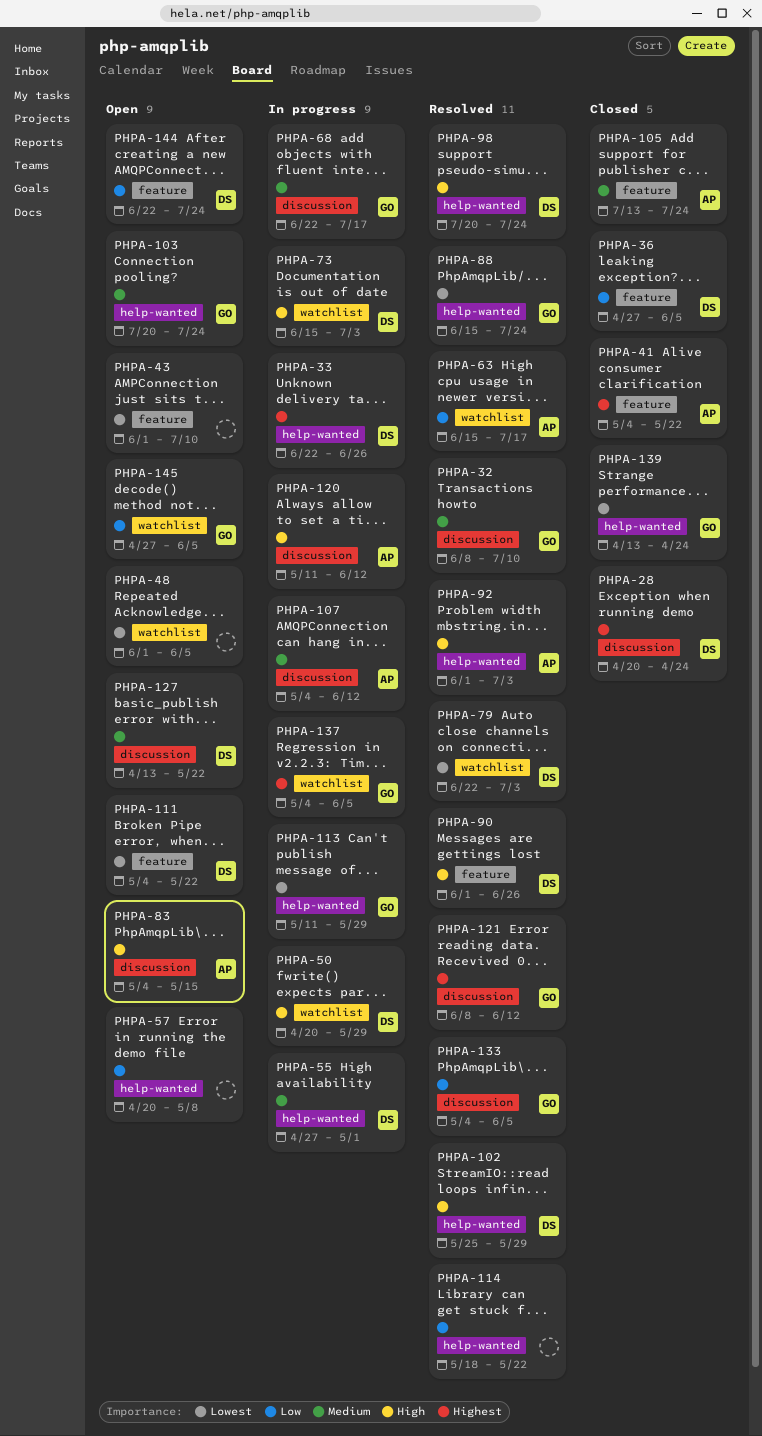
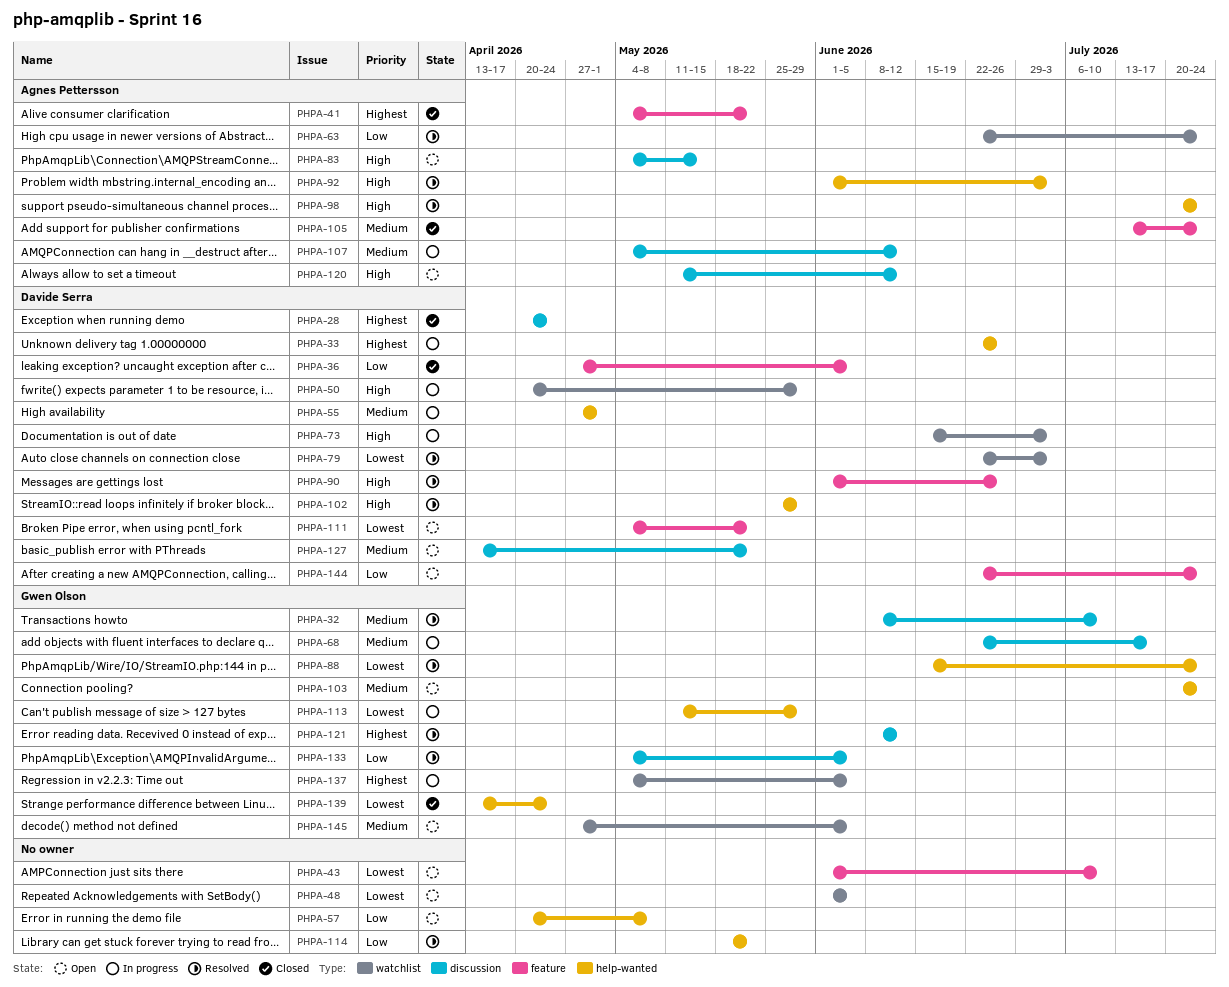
PHPA-63, start: Jun 15 -> Jun 22
PHPA-63, due: Jul 17 -> Jul 24
PHPA-98, owner: Davide Serra -> Agnes Pettersson
PHPA-120, status: In progress -> Open
PHPA-145, priority: Low -> Medium

